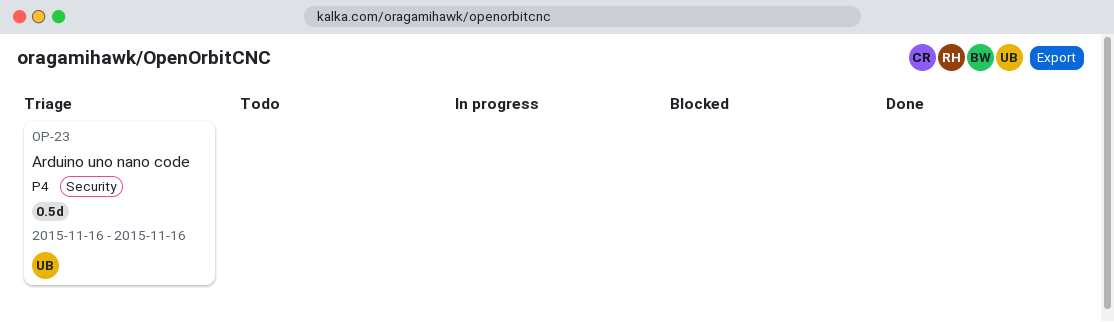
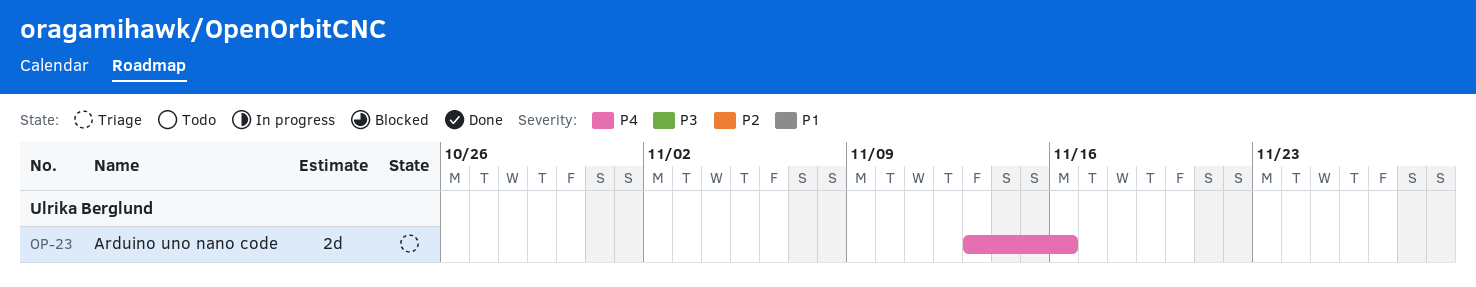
OP-23, estimate: 0.5d -> 2d
OP-23, start: Nov 16 -> Nov 13

